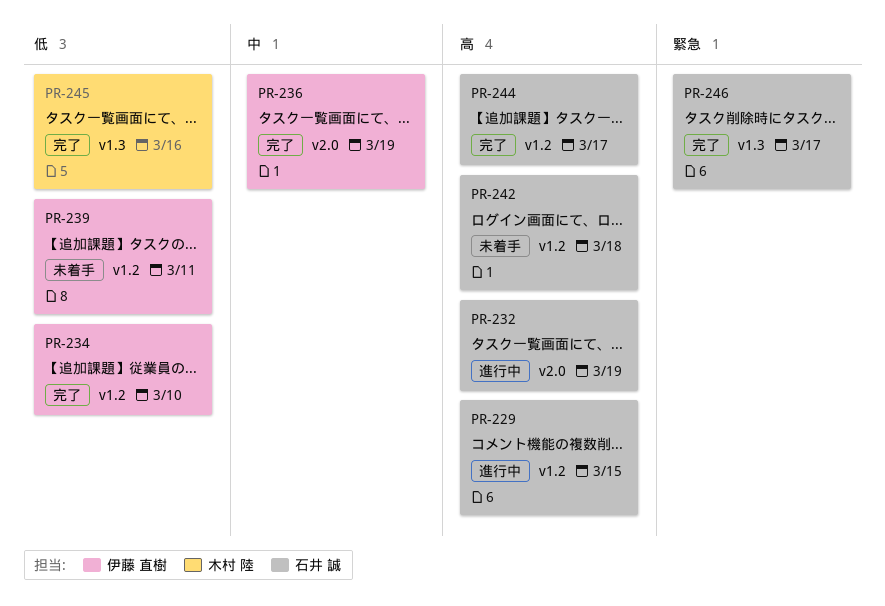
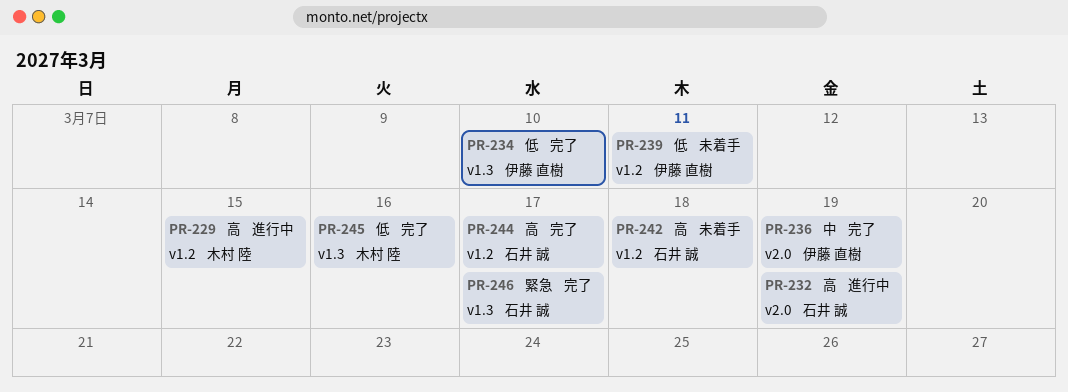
PR-229, owner: 石井 誠 -> 木村 陸
PR-234, label: v1.2 -> v1.3

